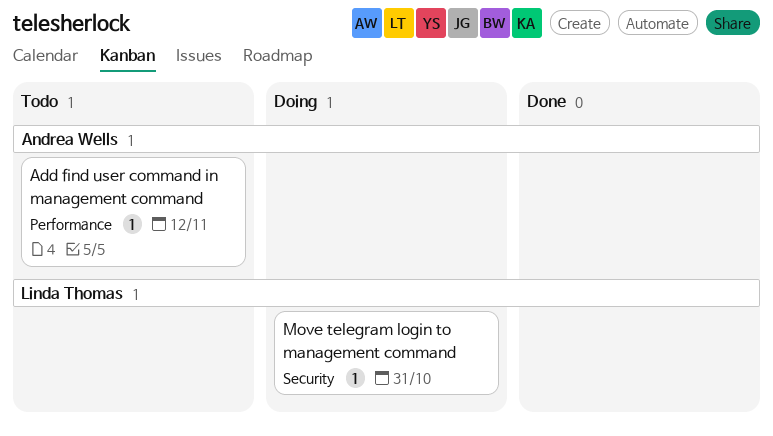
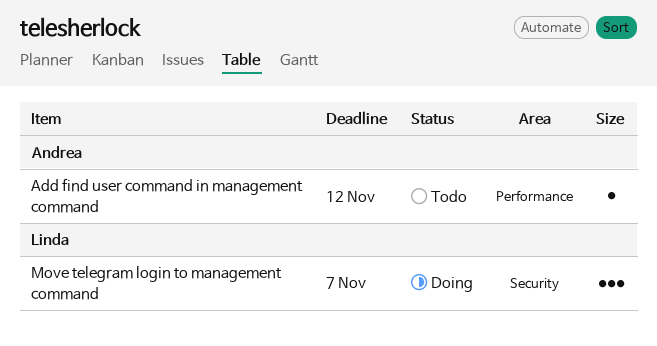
Move telegram login to management command, estimate: 1 -> 3
Move telegram login to management command, due: Oct 31 -> Nov 7

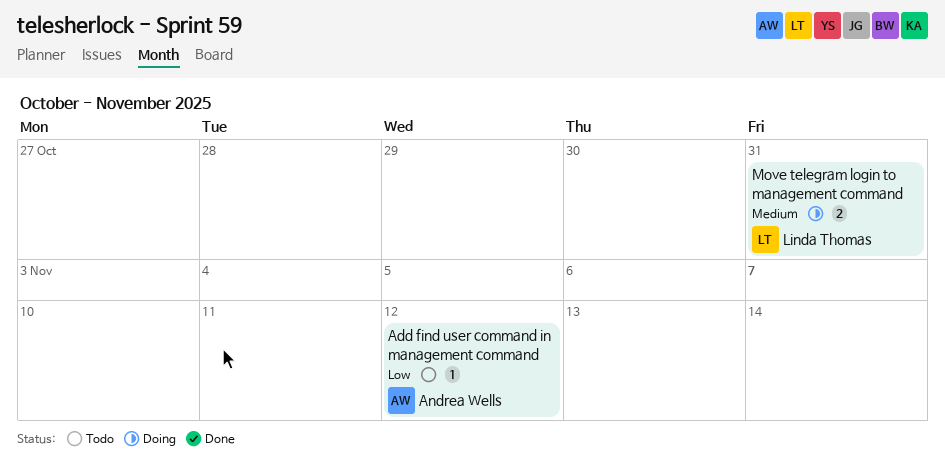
Move telegram login to management command, estimate: 3 -> 2
Move telegram login to management command, due: Nov 7 -> Oct 31

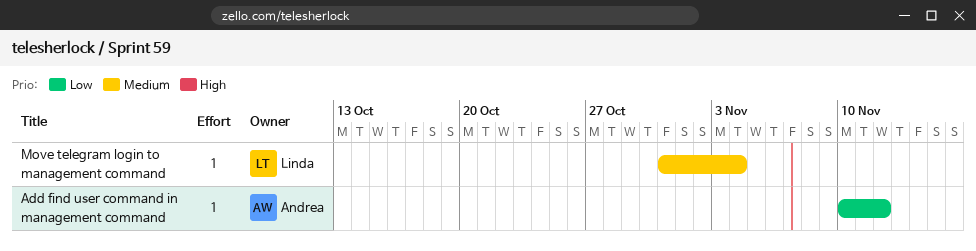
Move telegram login to management command, estimate: 2 -> 1
Move telegram login to management command, due: Oct 31 -> Nov 4

